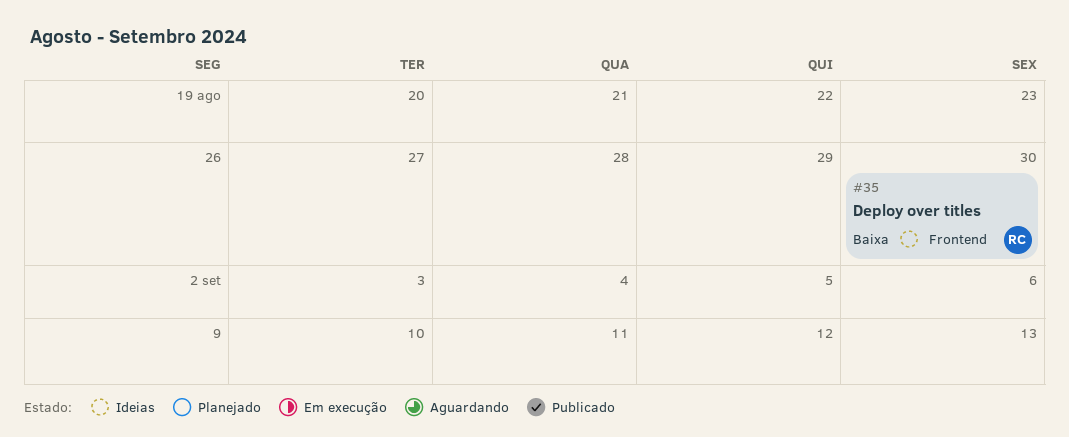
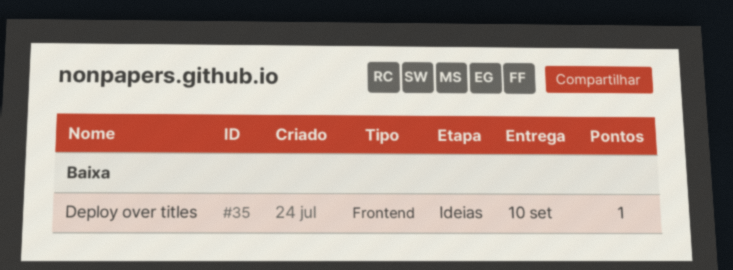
#35, due: Aug 30 -> Sep 10

